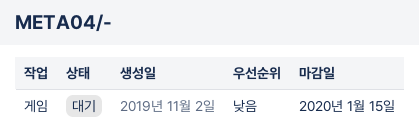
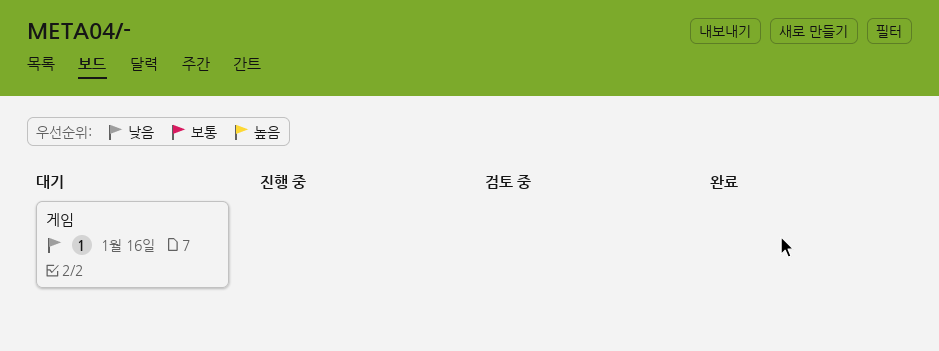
게임, due: Jan 15 -> Jan 16

